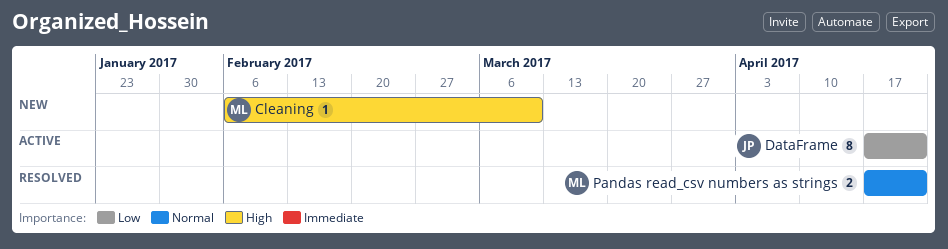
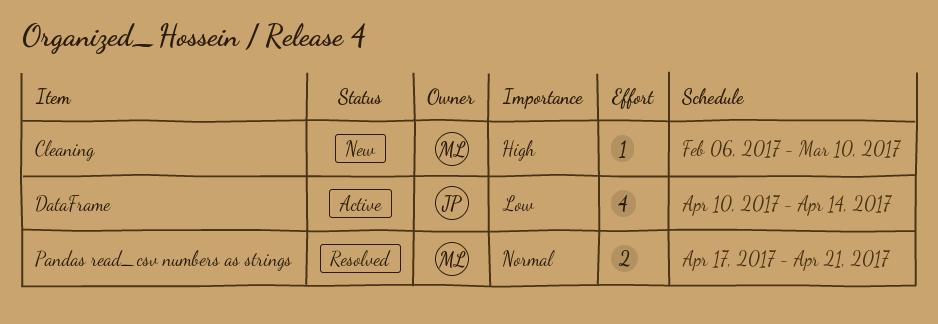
DataFrame, estimate: 8 -> 4
DataFrame, start: Apr 17 -> Apr 10
DataFrame, due: Apr 21 -> Apr 14

